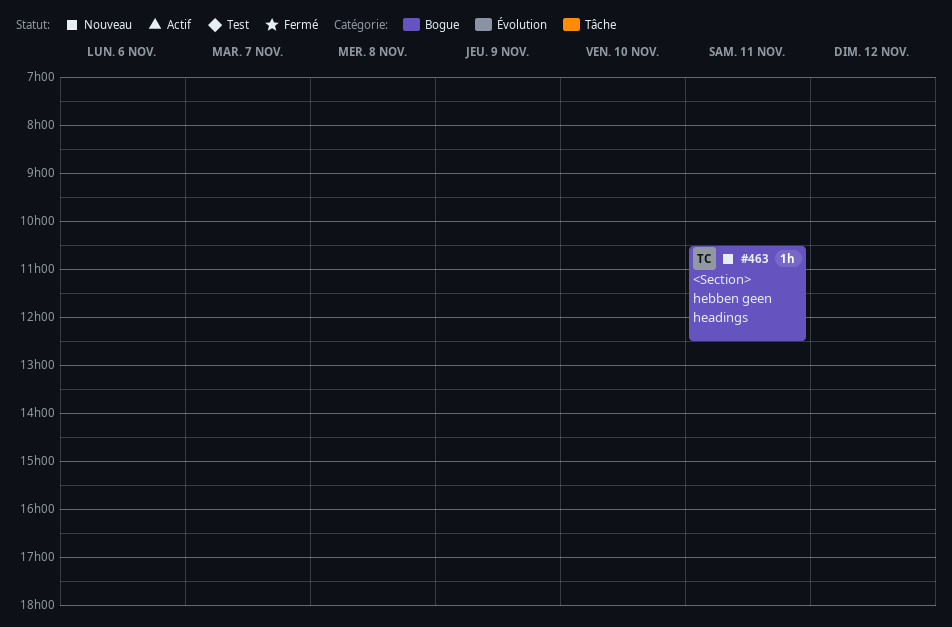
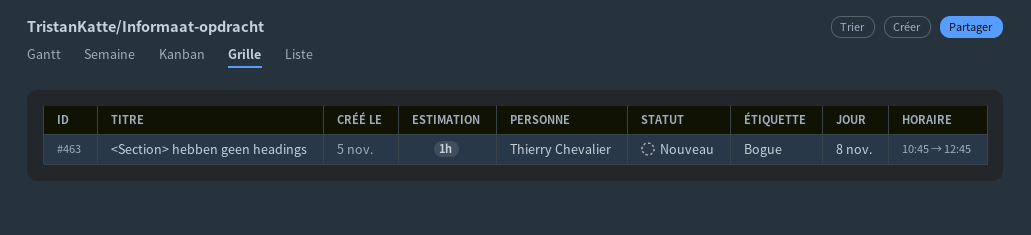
#463, day: Nov 11 -> Nov 8
#463, begins: 10:30 -> 10:45
#463, ends: 12:30 -> 12:45

